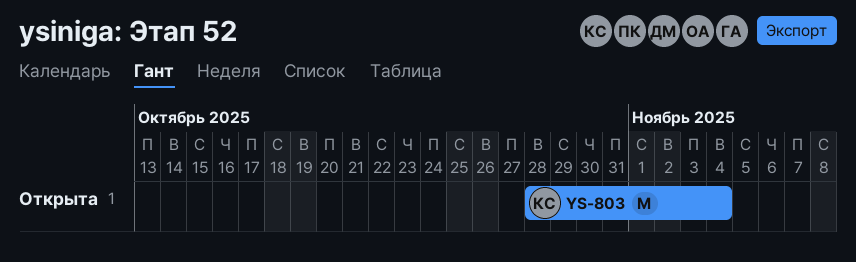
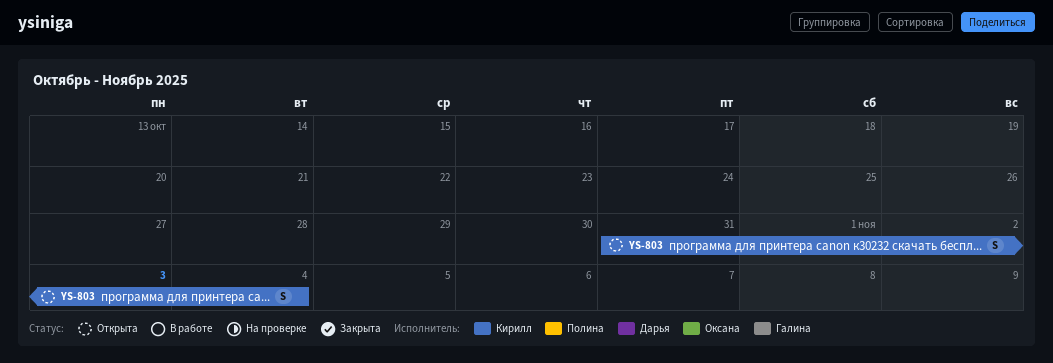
YS-803, estimate: M -> S
YS-803, start: Oct 28 -> Oct 31

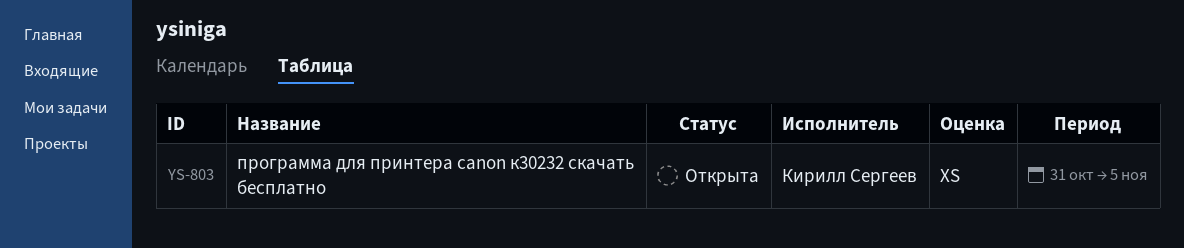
YS-803, estimate: S -> XS
YS-803, due: Nov 4 -> Nov 5

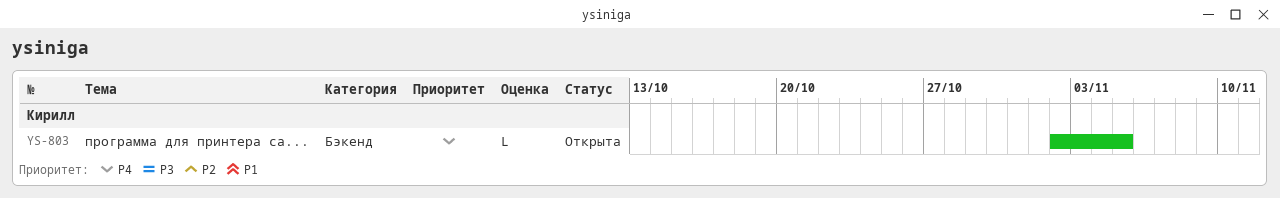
YS-803, estimate: XS -> L
YS-803, start: Oct 31 -> Nov 2

